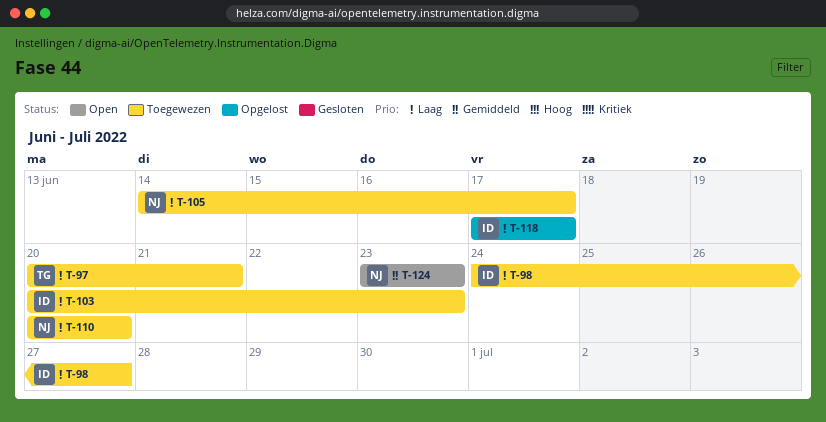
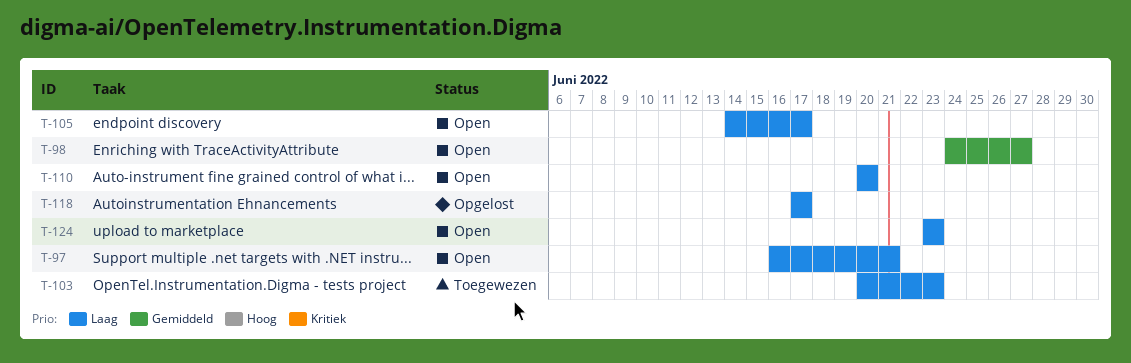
T-97, status: Toegewezen -> Open
T-97, start: Jun 20 -> Jun 16
T-98, status: Toegewezen -> Open
T-98, priority: Laag -> Gemiddeld
T-105, status: Toegewezen -> Open
T-110, status: Toegewezen -> Open
T-124, priority: Gemiddeld -> Laag

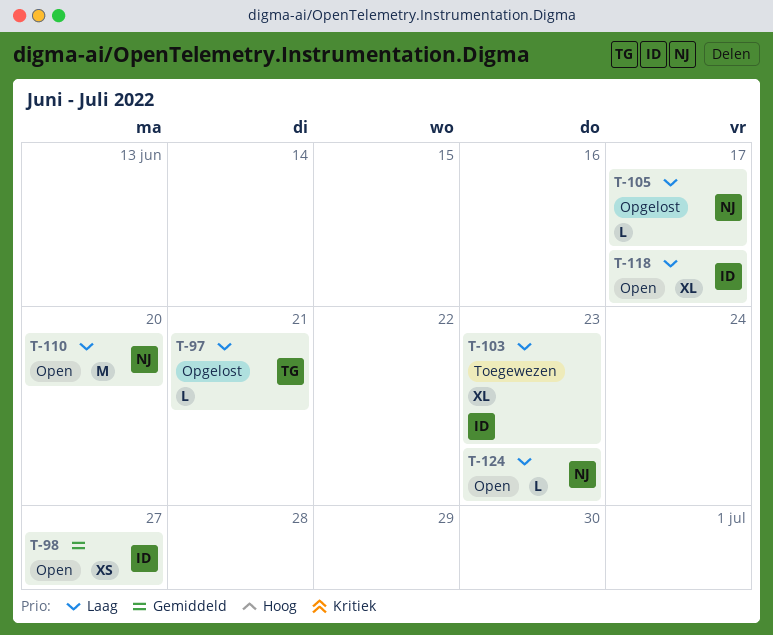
T-97, status: Open -> Opgelost
T-105, status: Open -> Opgelost
T-118, status: Opgelost -> Open

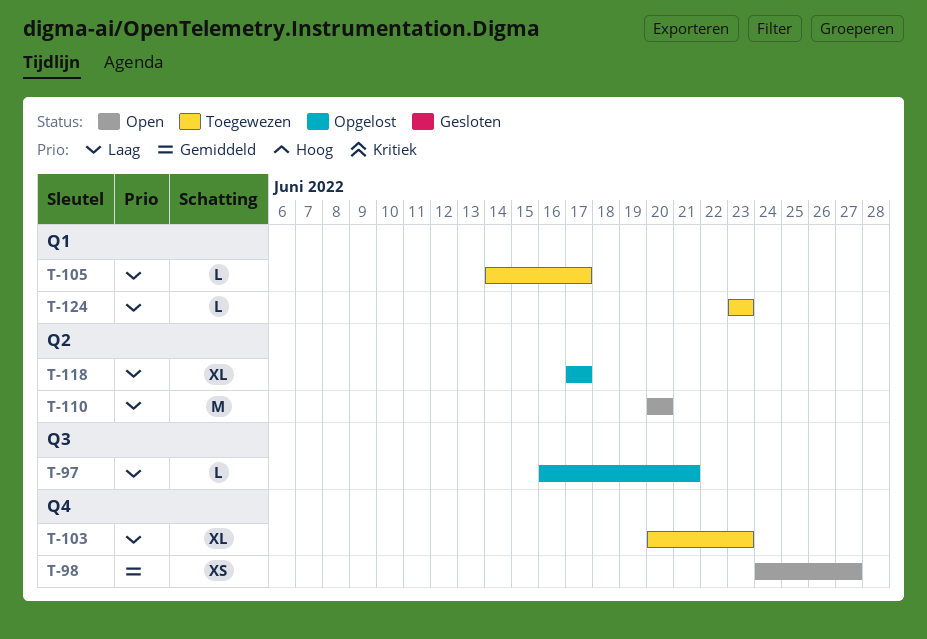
T-105, status: Opgelost -> Toegewezen
T-118, status: Open -> Opgelost
T-124, status: Open -> Toegewezen

